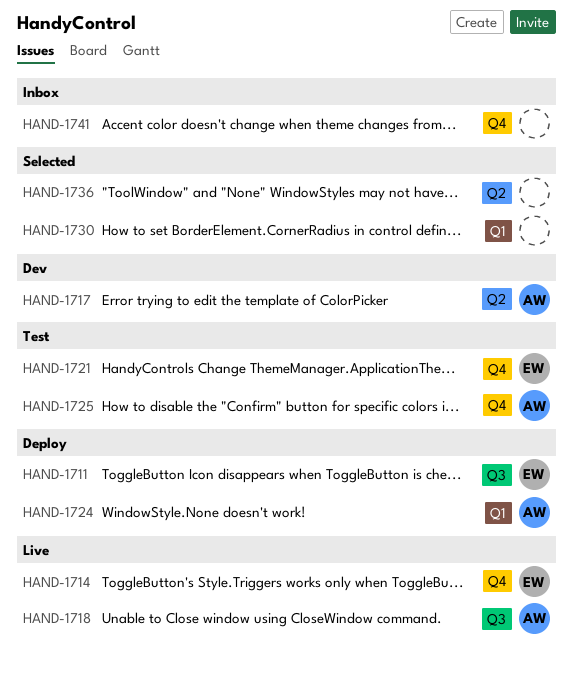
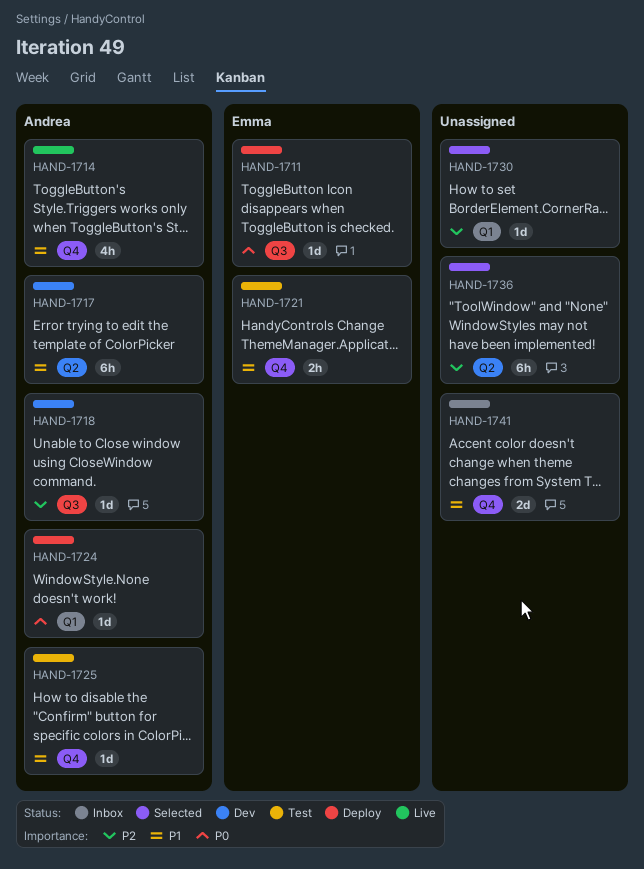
HAND-1714, owner: Emma -> Andrea
HAND-1718, status: Live -> Dev

